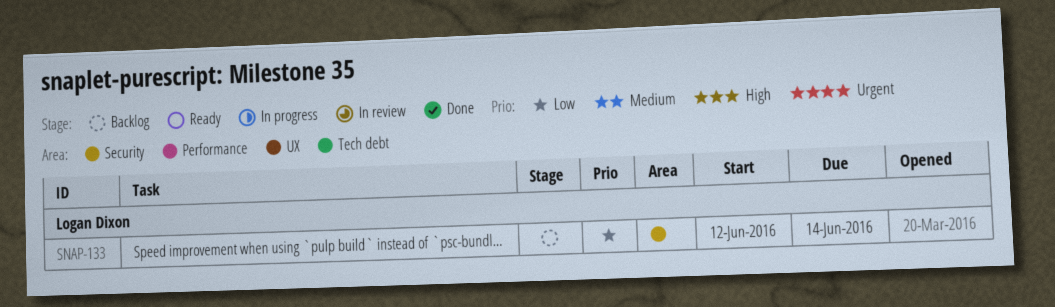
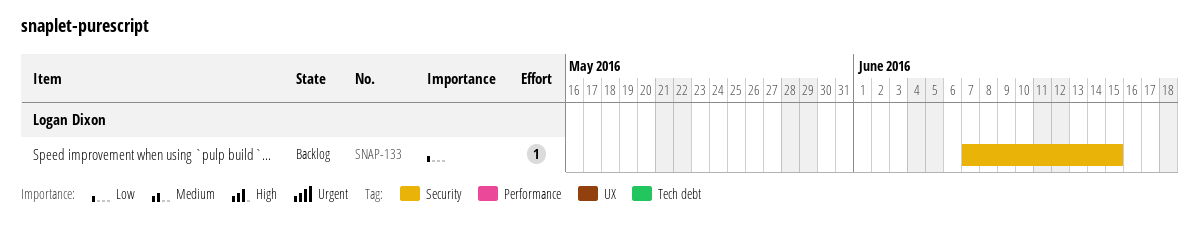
SNAP-133, start: Jun 12 -> Jun 7
SNAP-133, due: Jun 14 -> Jun 15

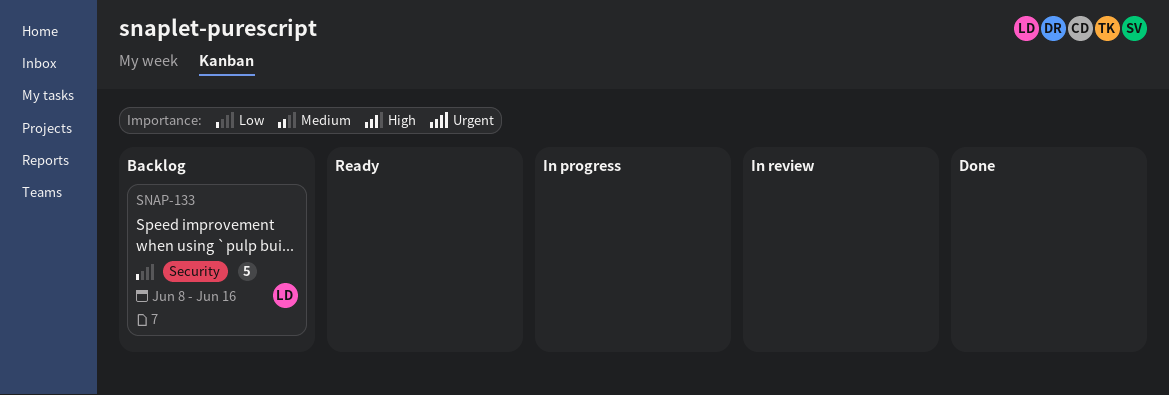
SNAP-133, estimate: 1 -> 5
SNAP-133, start: Jun 7 -> Jun 8
SNAP-133, due: Jun 15 -> Jun 16

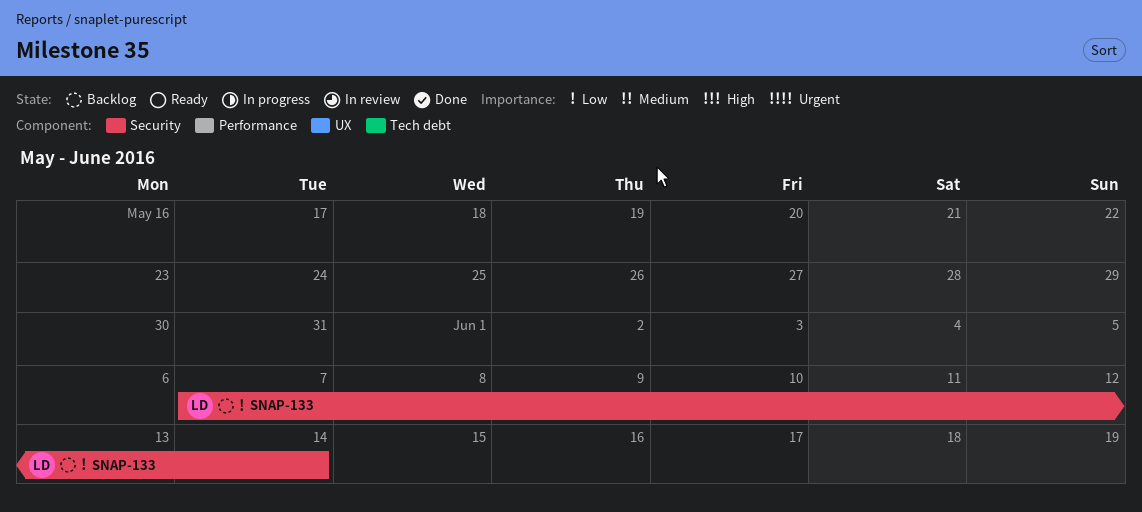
SNAP-133, start: Jun 8 -> Jun 7
SNAP-133, due: Jun 16 -> Jun 14

